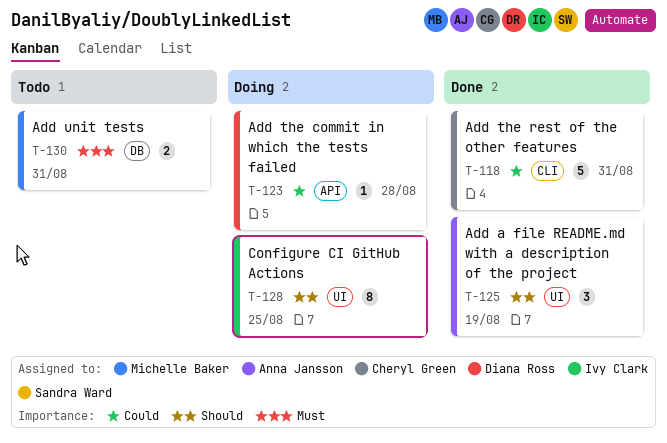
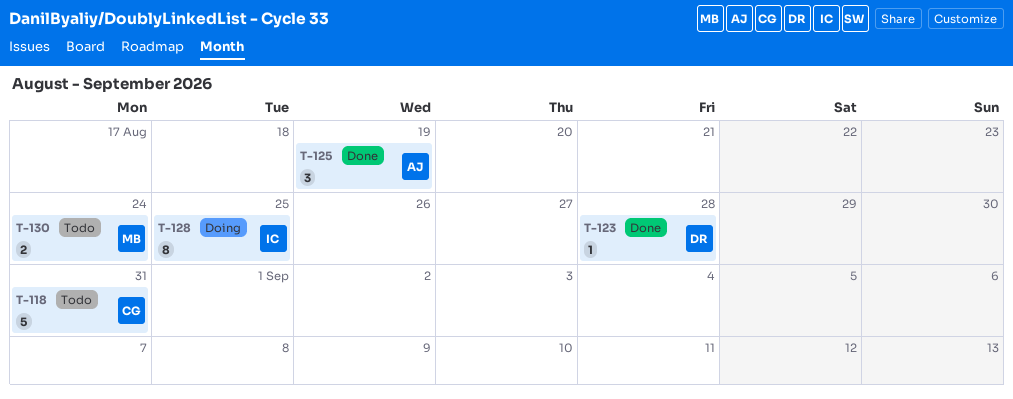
T-118, status: Done -> Todo
T-123, status: Doing -> Done
T-130, due: Aug 31 -> Aug 24

